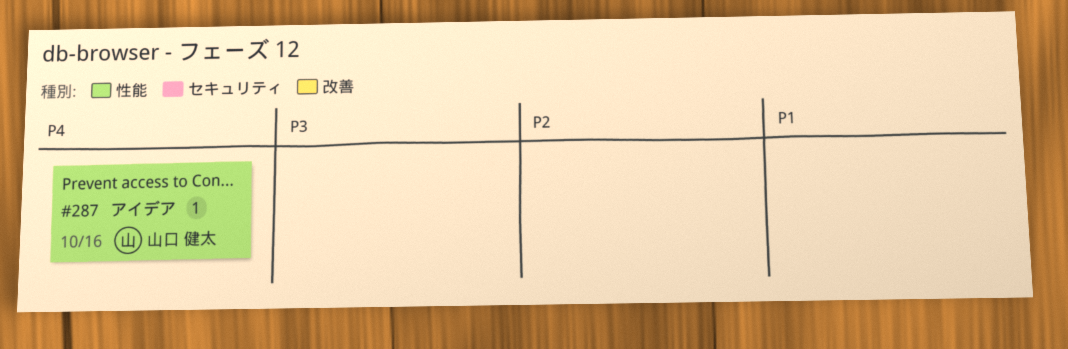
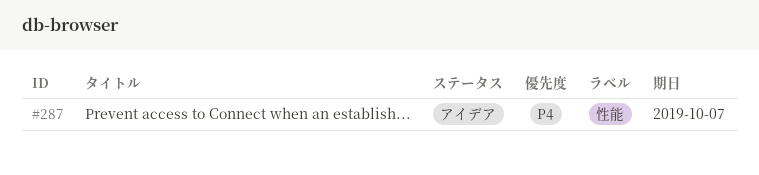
#287, due: Oct 16 -> Oct 7

